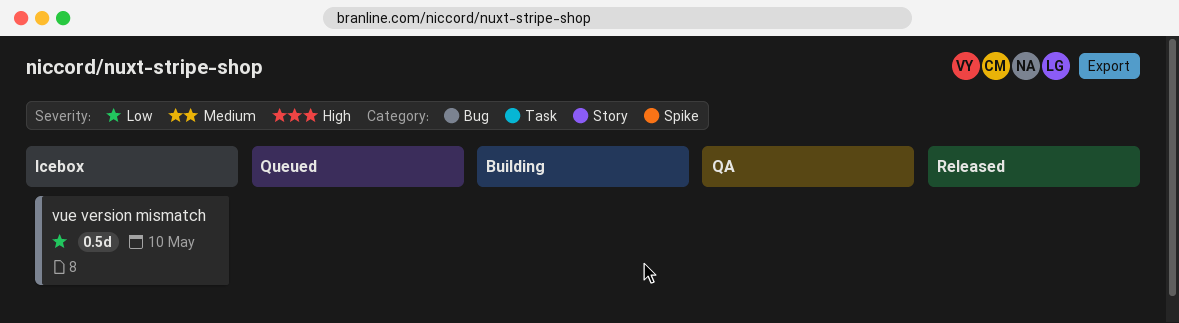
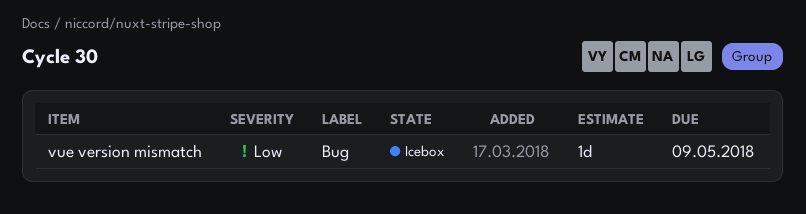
vue version mismatch, estimate: 0.5d -> 1d
vue version mismatch, due: May 10 -> May 9

